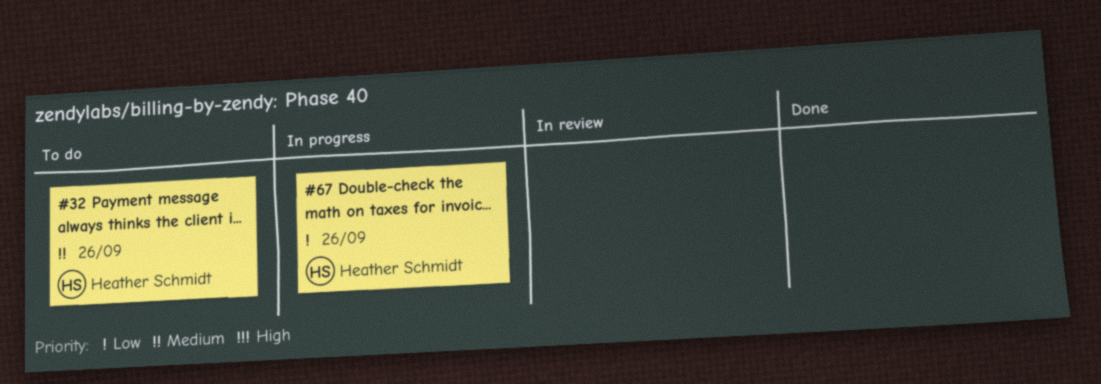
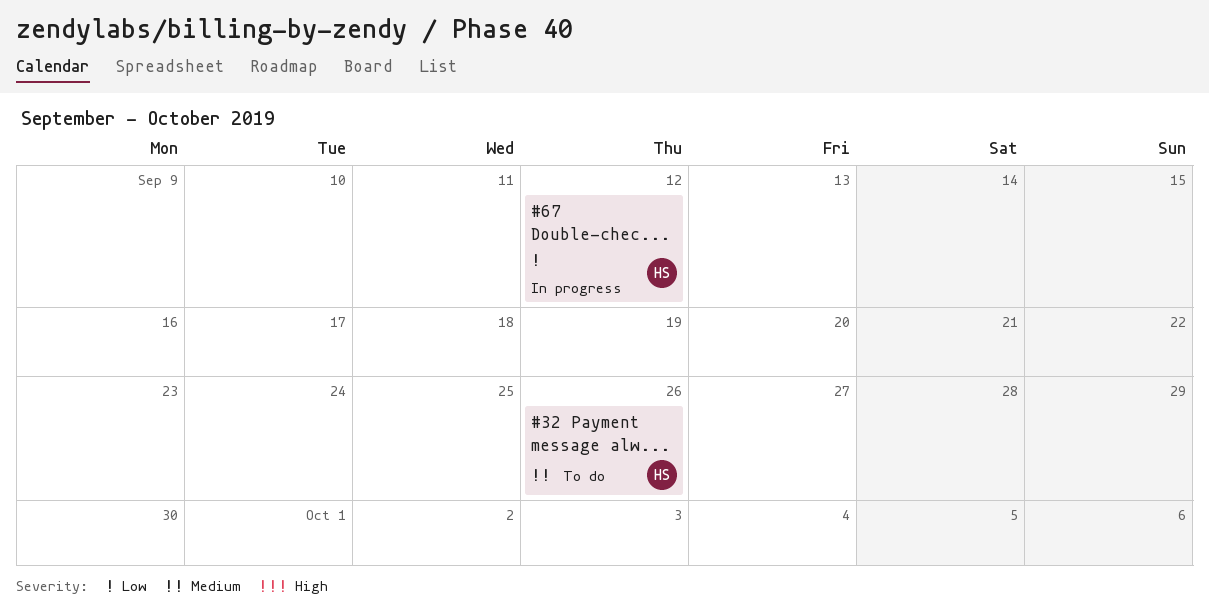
#67, due: Sep 26 -> Sep 12

